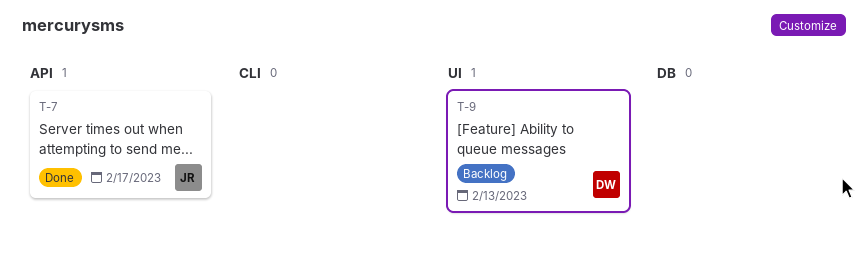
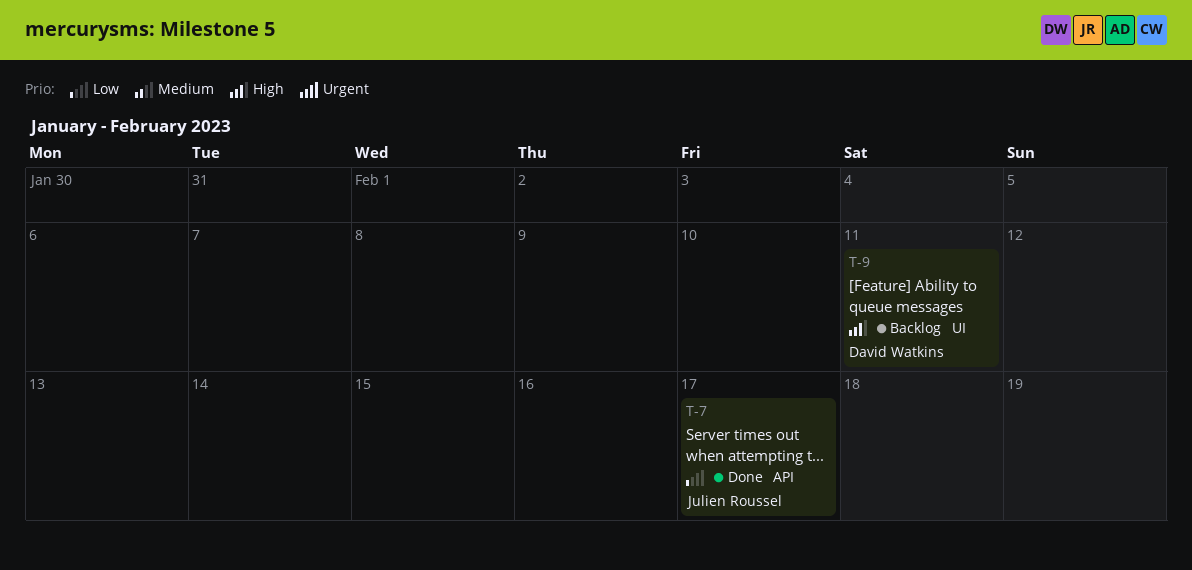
T-9, due: Feb 13 -> Feb 11

